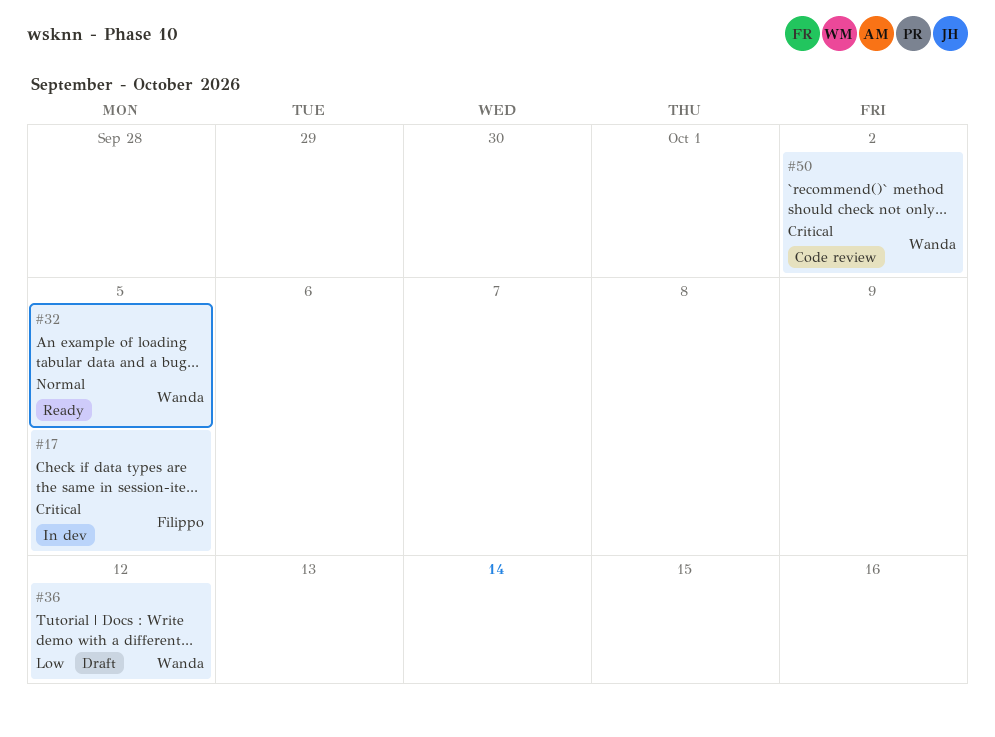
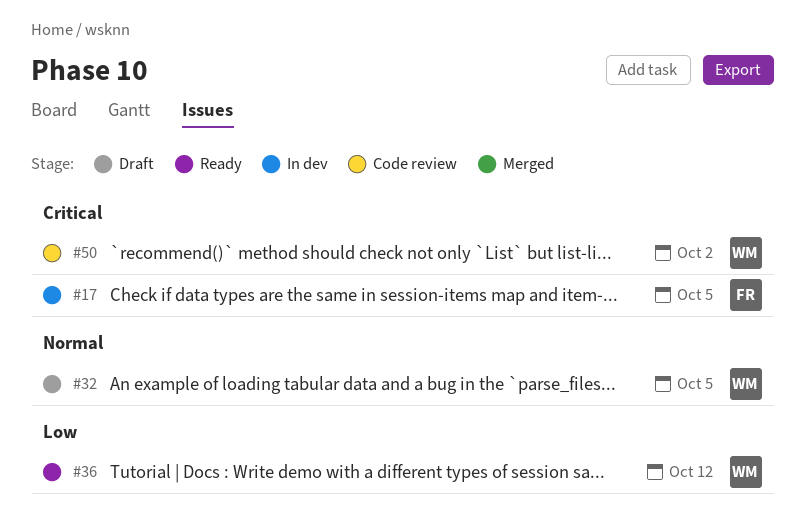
#32, status: Ready -> Draft
#36, status: Draft -> Ready

